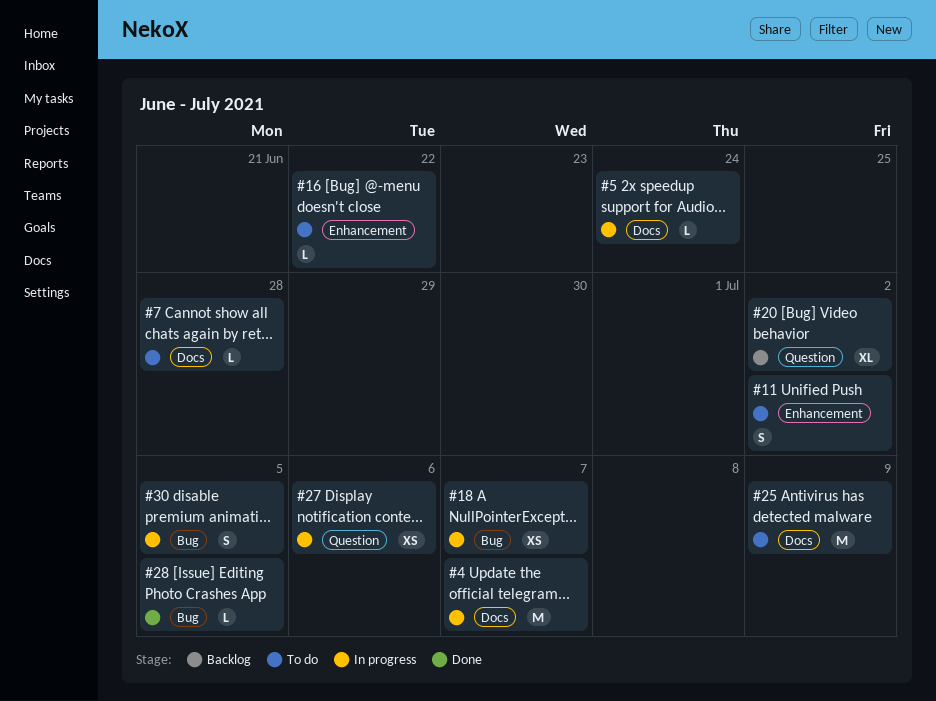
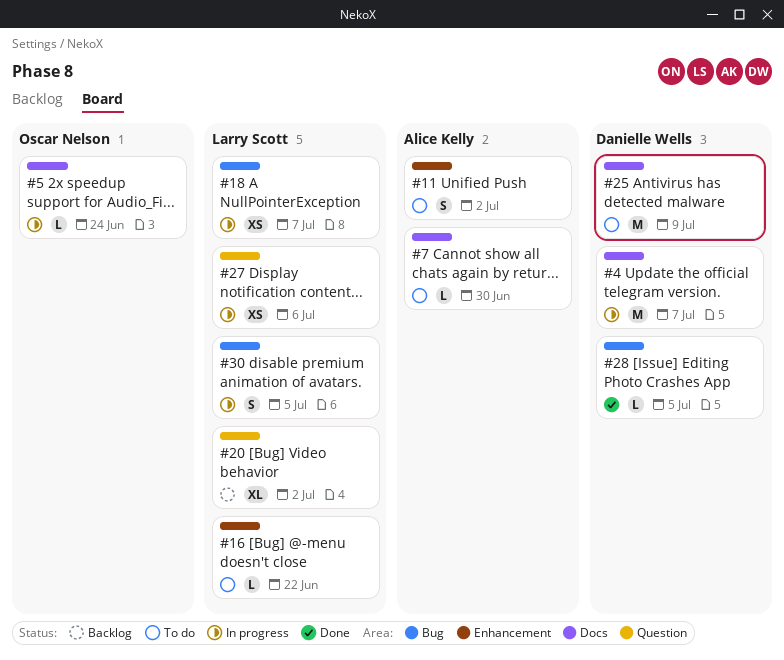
#7, due: Jun 28 -> Jun 30

